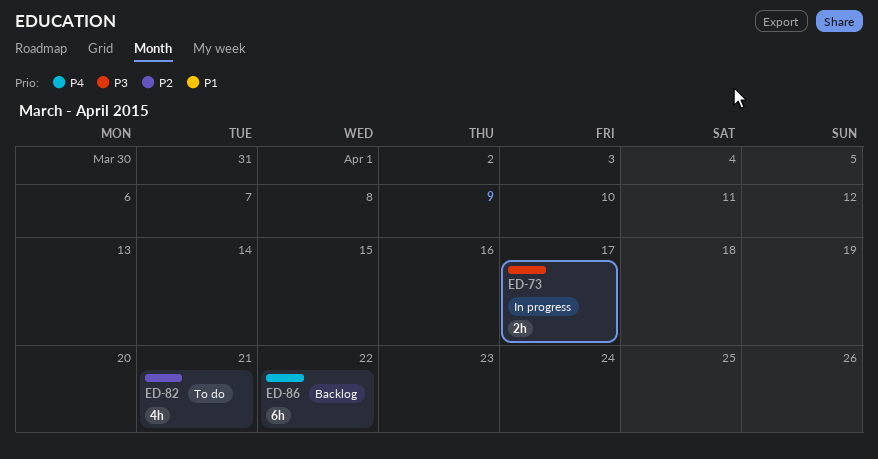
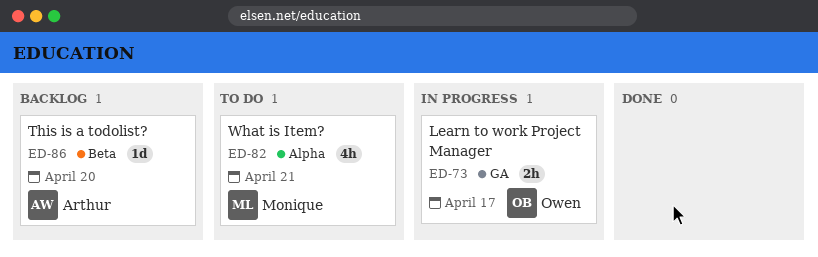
ED-86, estimate: 6h -> 1d
ED-86, due: Apr 22 -> Apr 20

